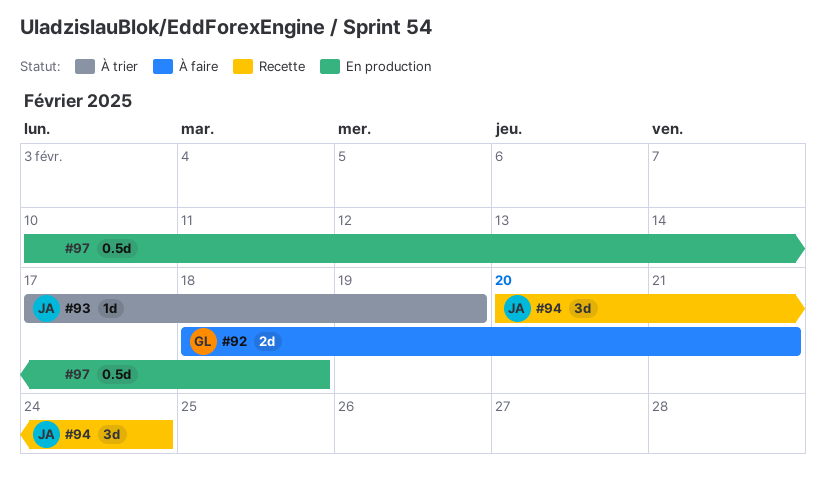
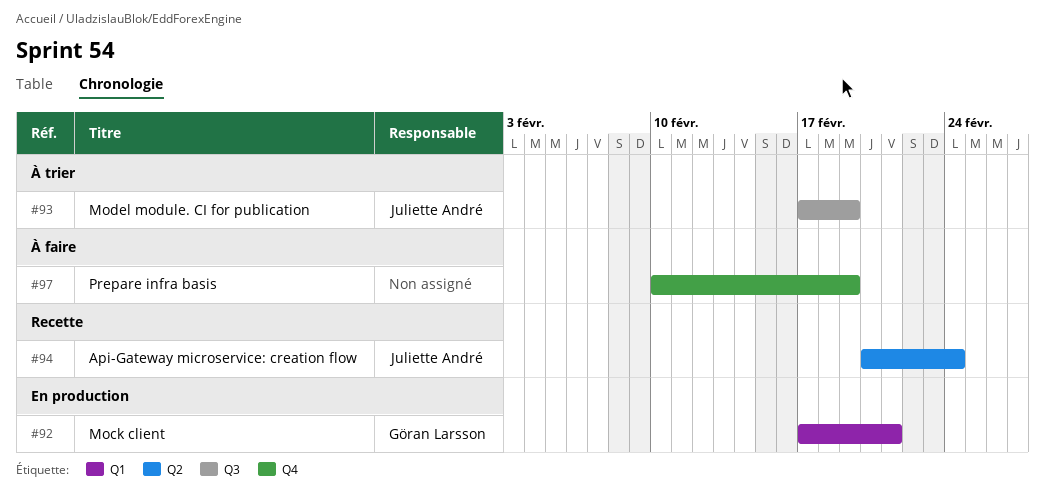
#92, status: À faire -> En production
#92, start: Feb 18 -> Feb 17
#97, status: En production -> À faire
#97, due: Feb 18 -> Feb 19

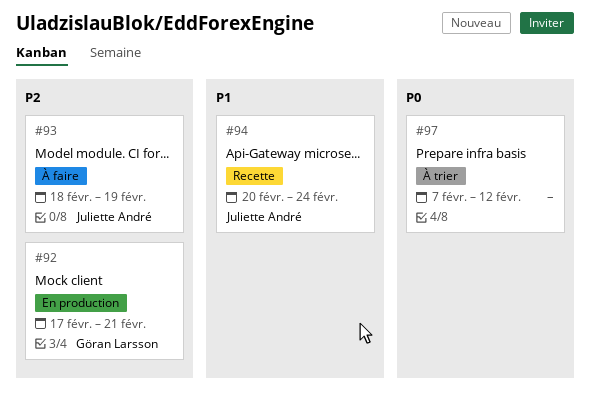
#93, status: À trier -> À faire
#93, start: Feb 17 -> Feb 18
#97, status: À faire -> À trier
#97, start: Feb 10 -> Feb 7
#97, due: Feb 19 -> Feb 12

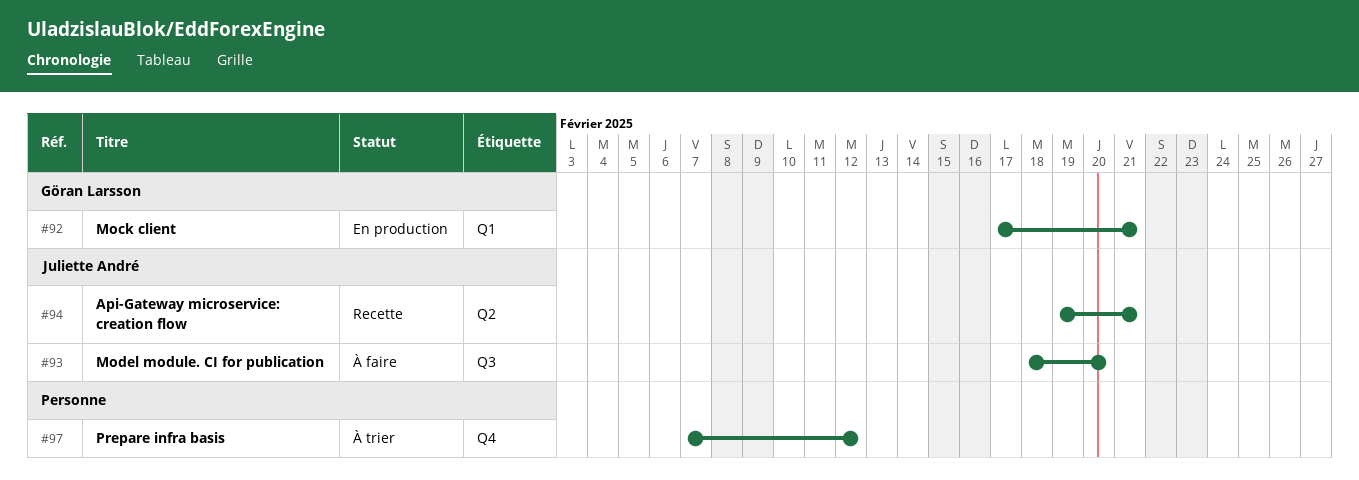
#93, due: Feb 19 -> Feb 20
#94, start: Feb 20 -> Feb 19
#94, due: Feb 24 -> Feb 21

